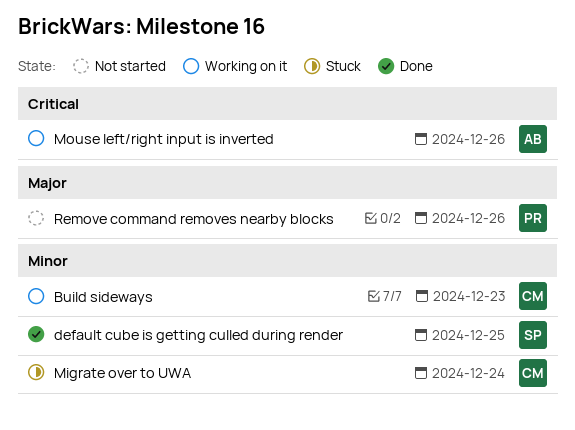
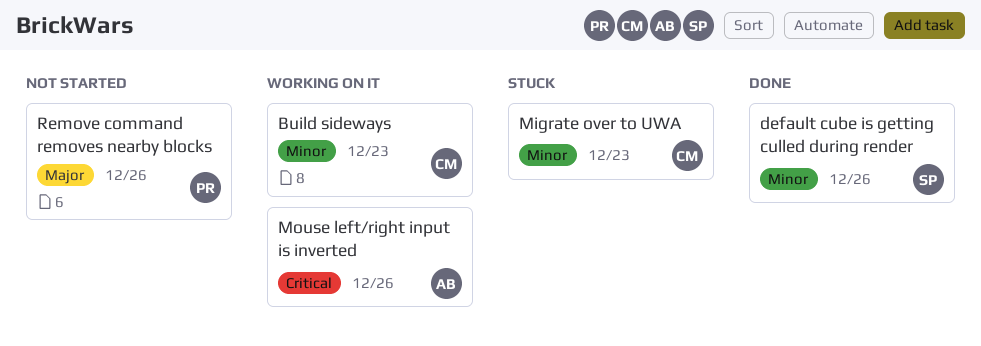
default cube is getting culled during render, due: Dec 25 -> Dec 26
Migrate over to UWA, due: Dec 24 -> Dec 23

